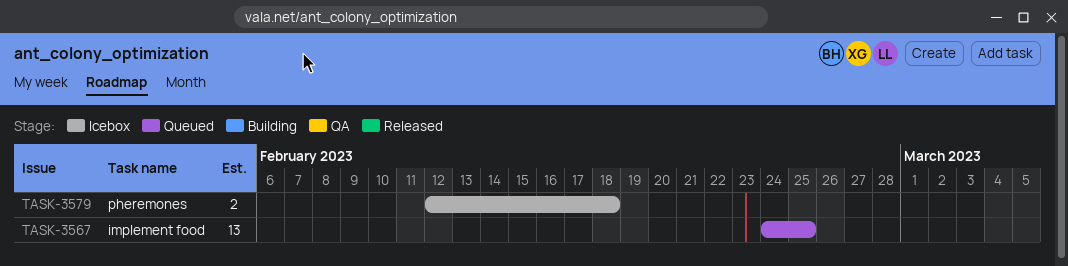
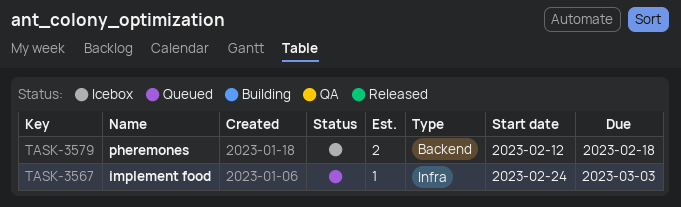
TASK-3567, estimate: 13 -> 1
TASK-3567, due: Feb 25 -> Mar 3

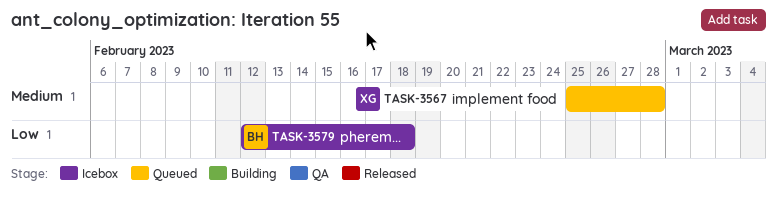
TASK-3567, start: Feb 24 -> Feb 25
TASK-3567, due: Mar 3 -> Feb 28

